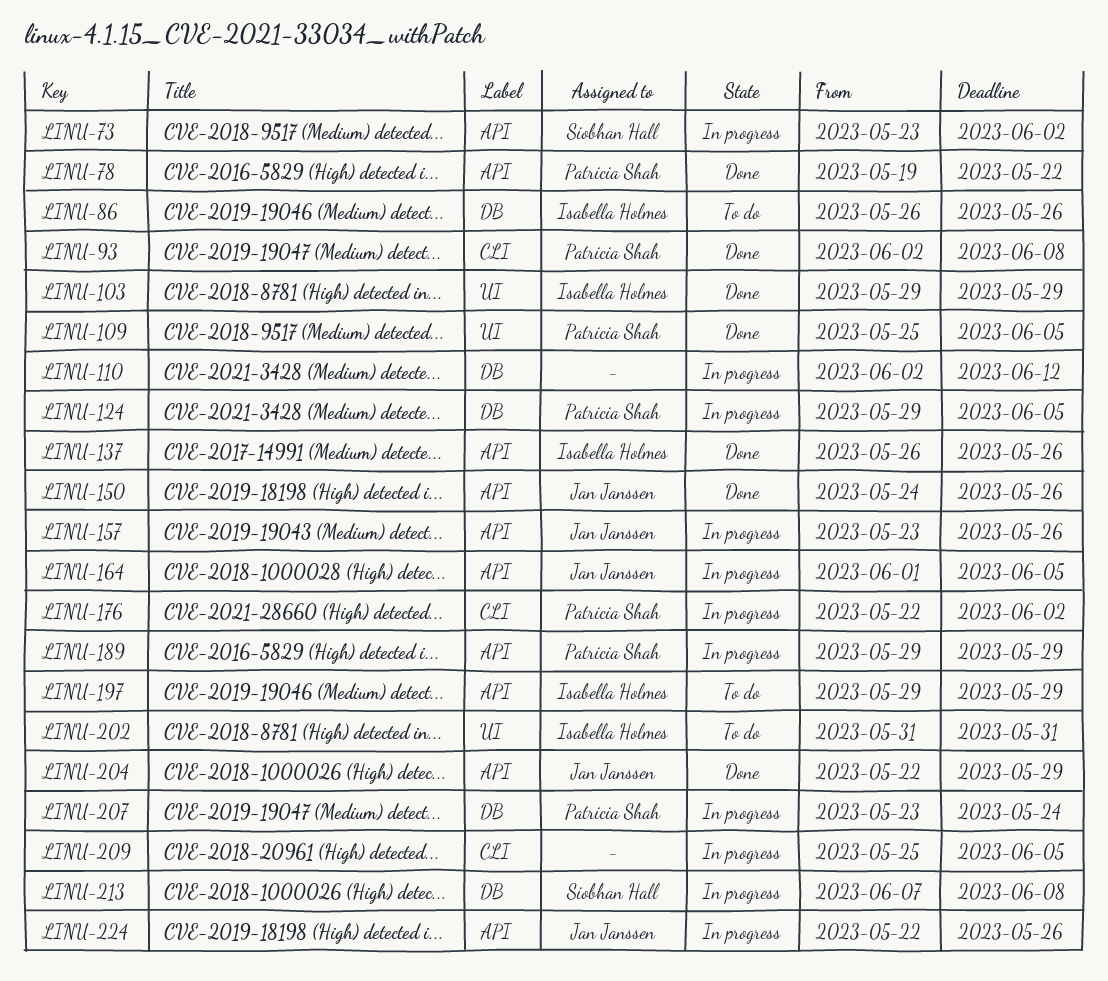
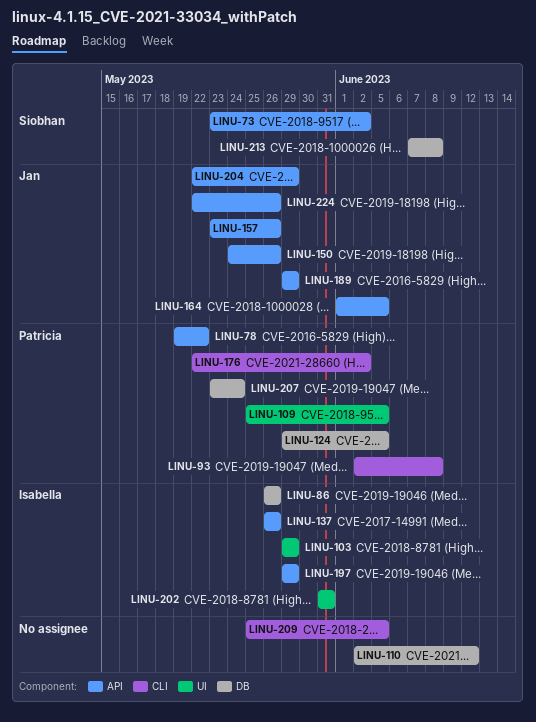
LINU-189, owner: Patricia Shah -> Jan Janssen

